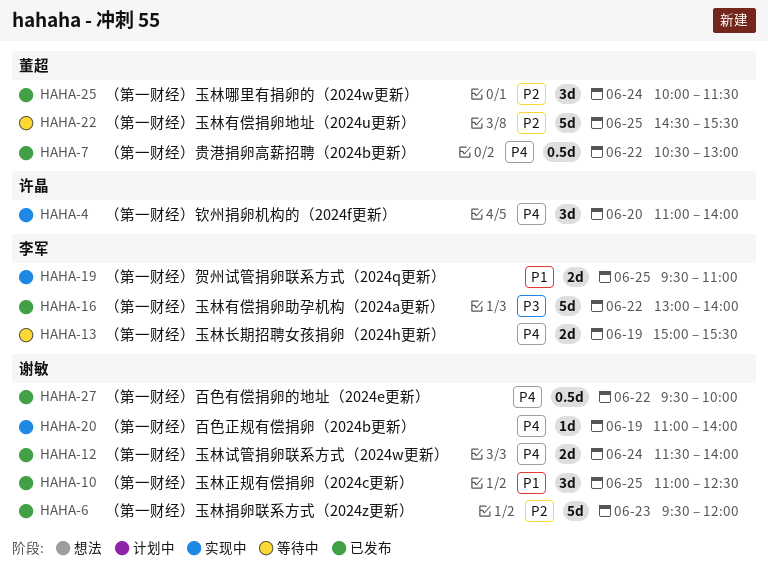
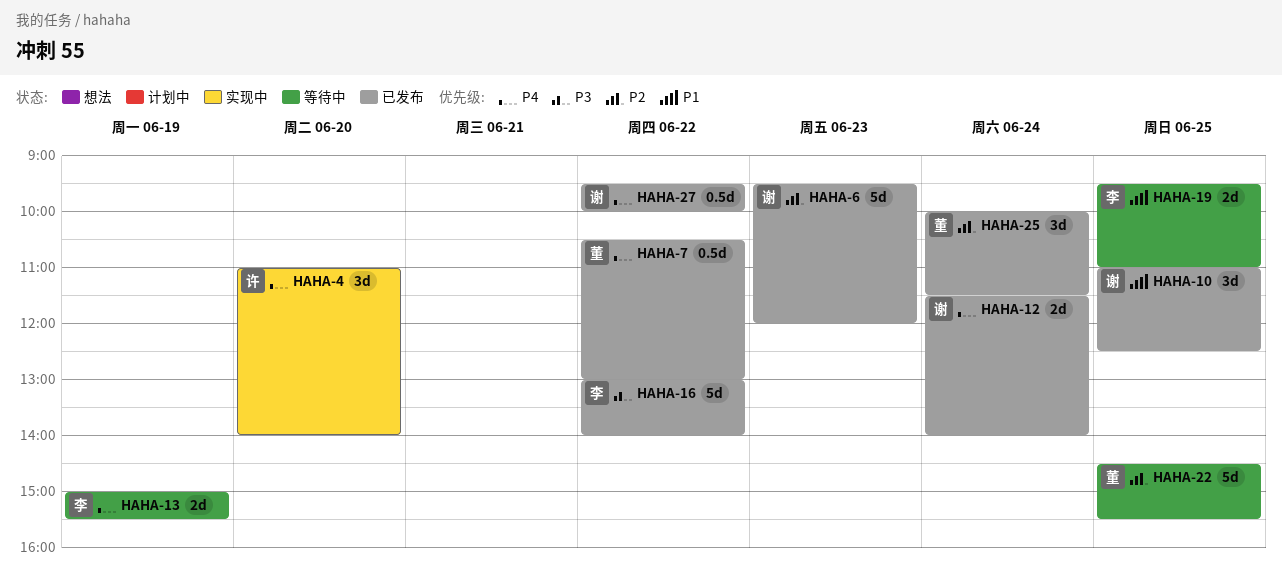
HAHA-19, status: 实现中 -> 等待中
HAHA-20: present -> none

